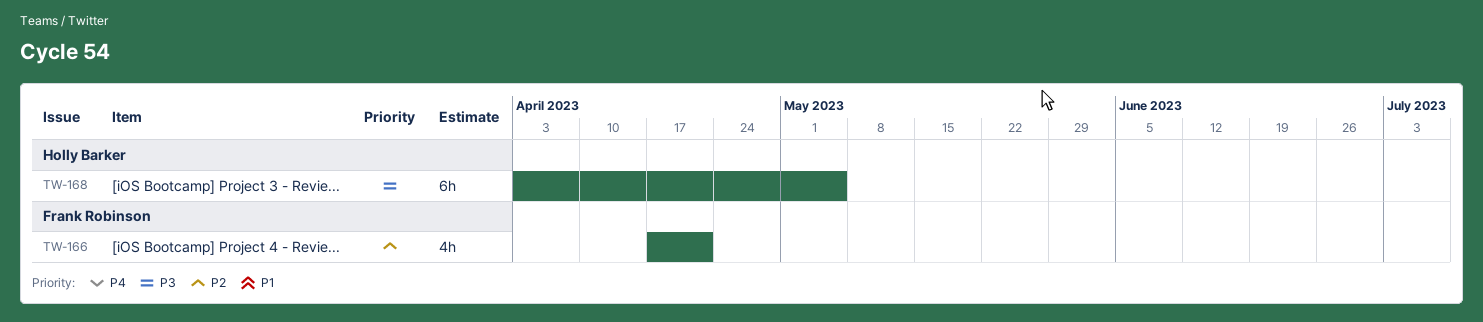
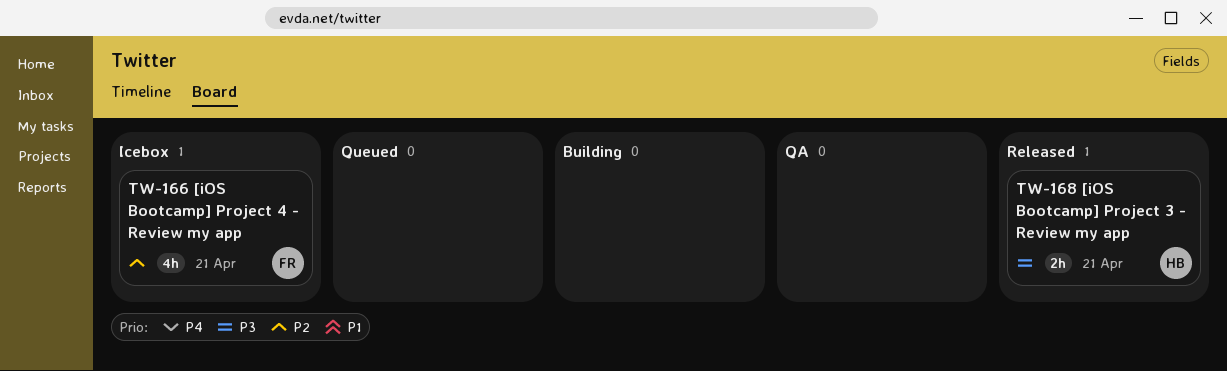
TW-168, estimate: 6h -> 2h
TW-168, due: May 5 -> Apr 21

